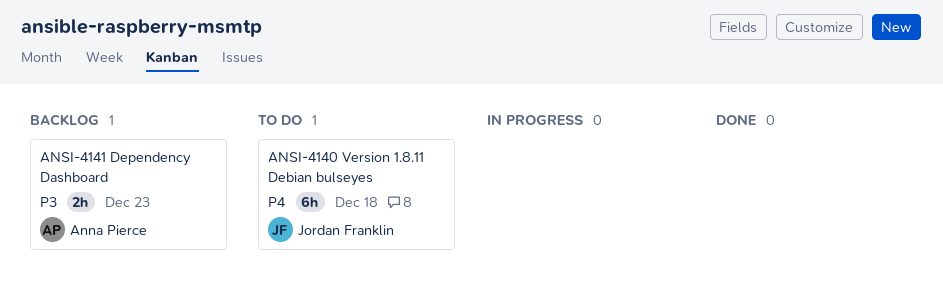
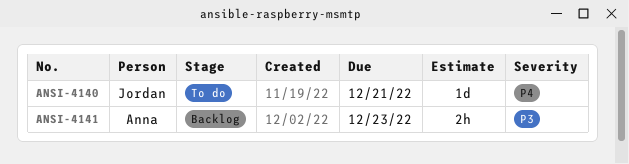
ANSI-4140, estimate: 6h -> 1d
ANSI-4140, due: Dec 18 -> Dec 21

